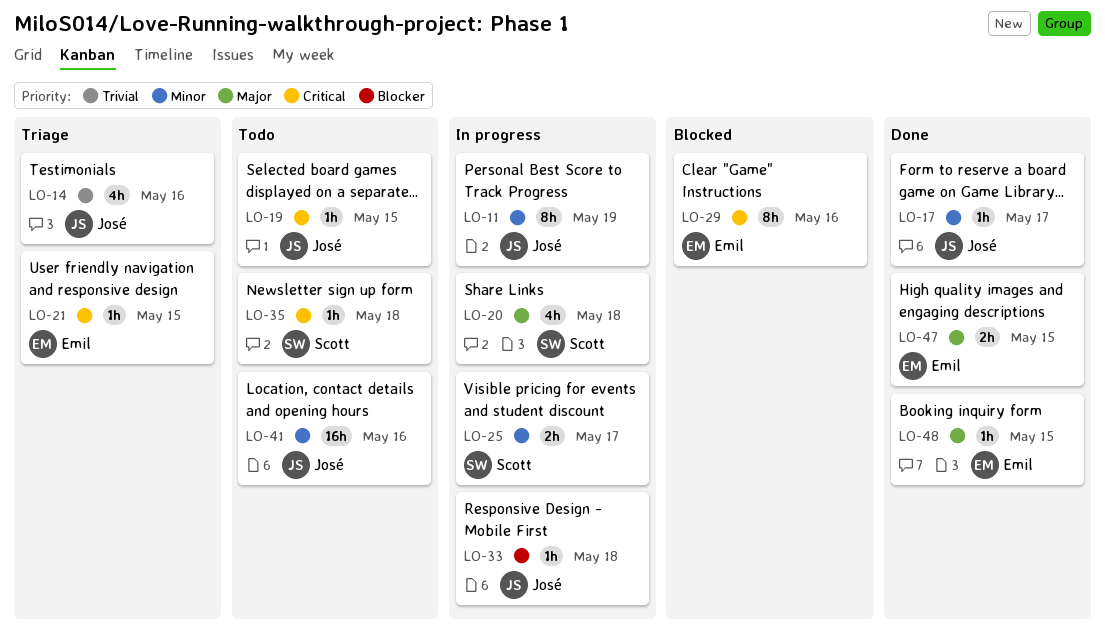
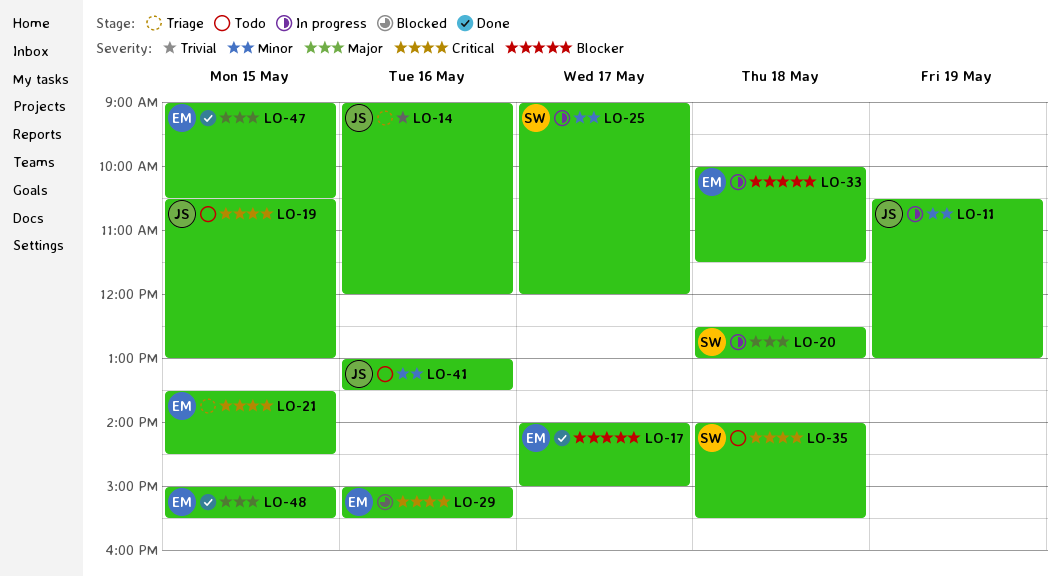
LO-17, owner: José -> Emil
LO-17, priority: Minor -> Blocker
LO-33, owner: José -> Emil

